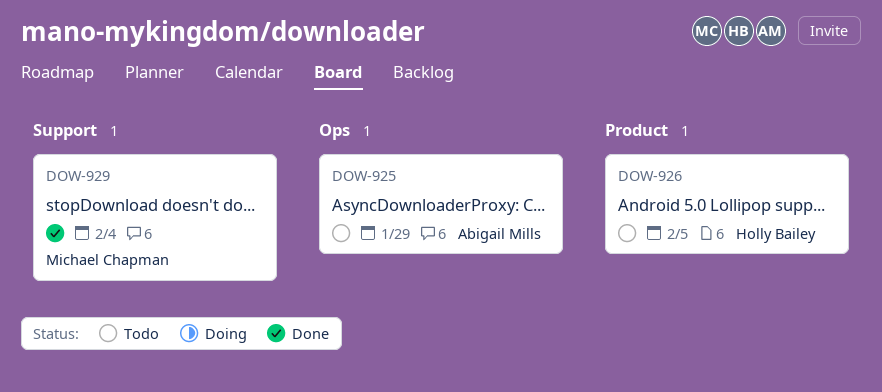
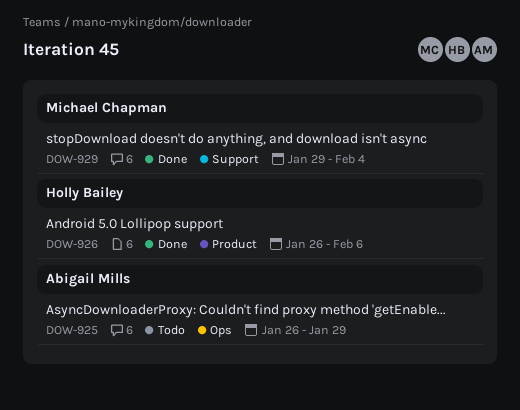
DOW-926, status: Todo -> Done
DOW-926, due: Feb 5 -> Feb 6

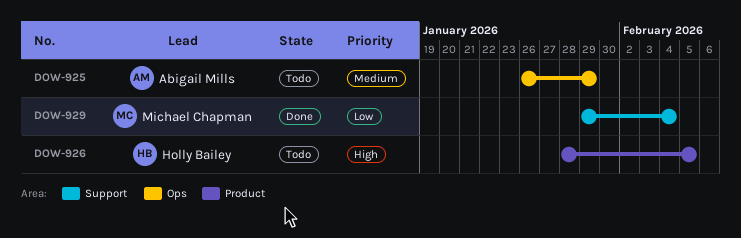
DOW-926, status: Done -> Todo
DOW-926, start: Jan 26 -> Jan 28
DOW-926, due: Feb 6 -> Feb 5

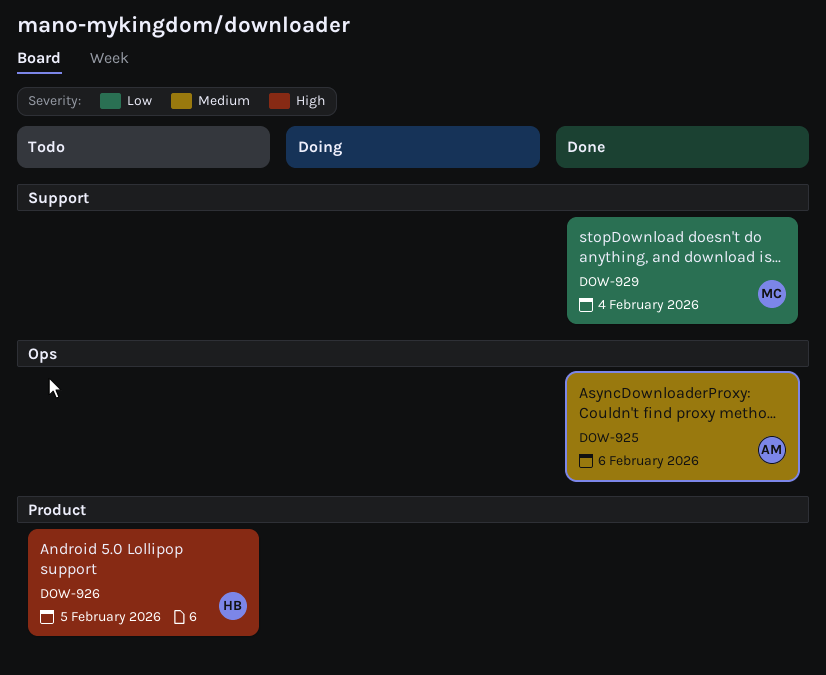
DOW-925, status: Todo -> Done
DOW-925, due: Jan 29 -> Feb 6

